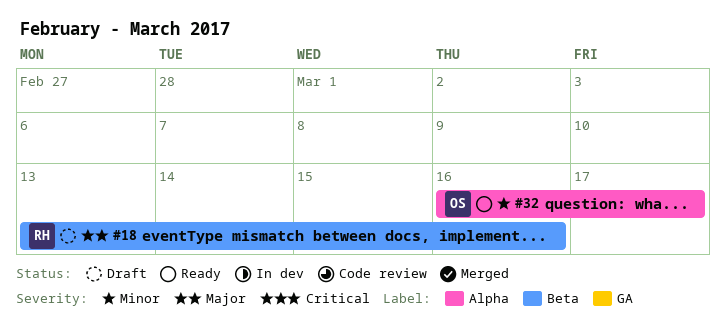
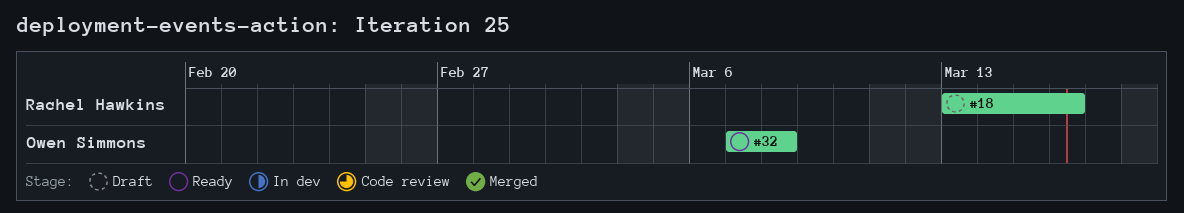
#32, start: Mar 16 -> Mar 7
#32, due: Mar 17 -> Mar 8

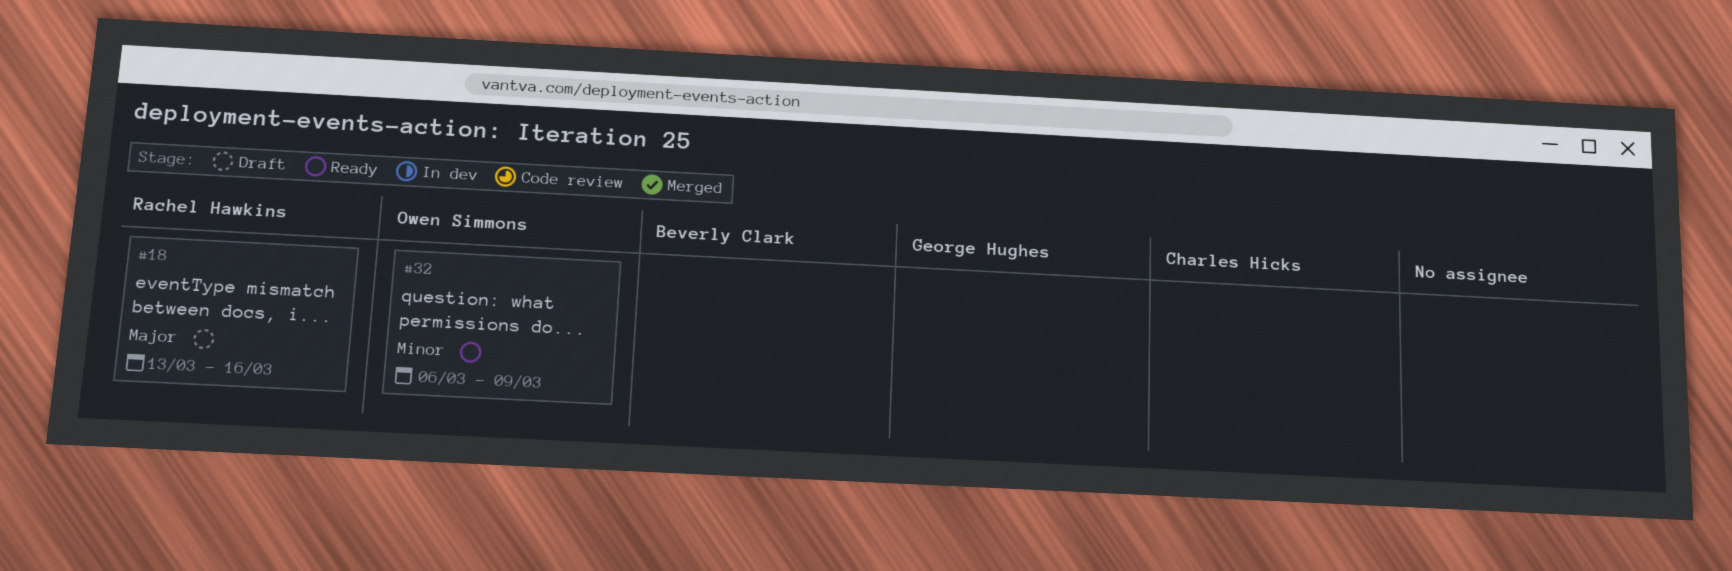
#32, start: Mar 7 -> Mar 6
#32, due: Mar 8 -> Mar 9

